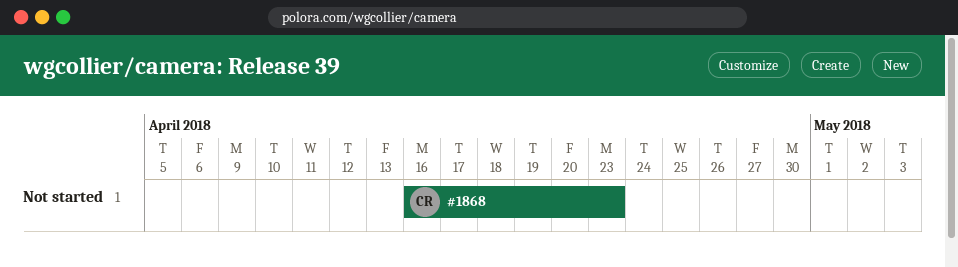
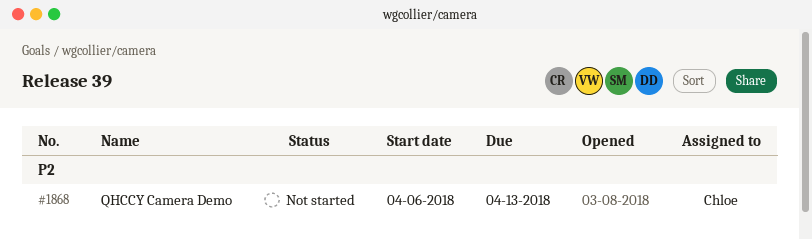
#1868, start: Apr 16 -> Apr 6
#1868, due: Apr 23 -> Apr 13

